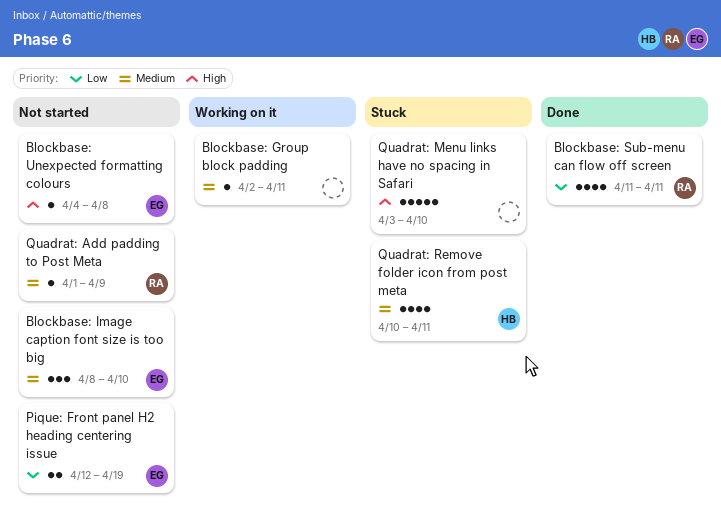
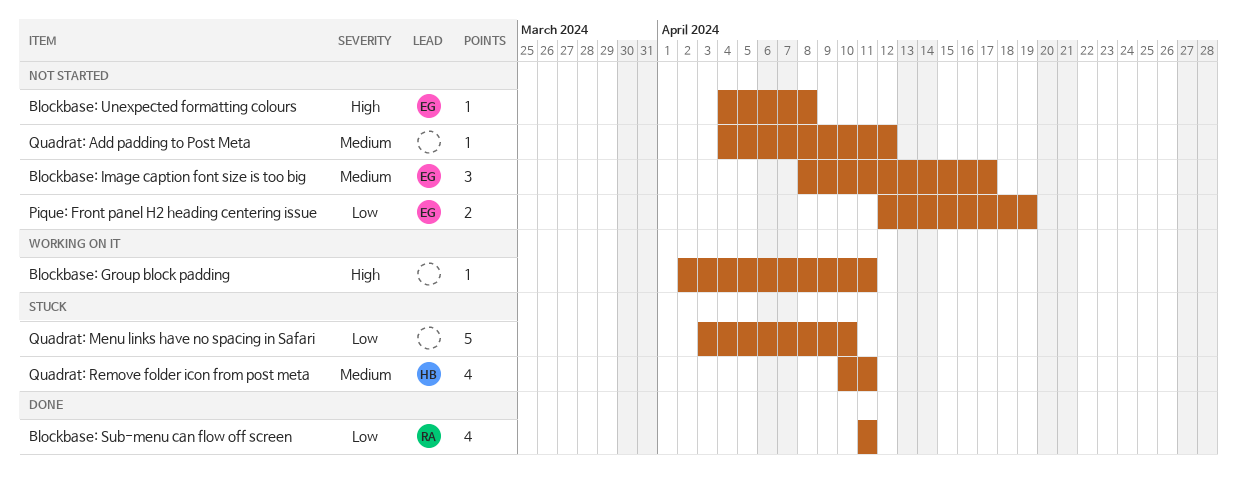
Blockbase: Group block padding, priority: Medium -> High
Blockbase: Image caption font size is too big, due: Apr 10 -> Apr 17
Quadrat: Add padding to Post Meta, owner: RA -> none
Quadrat: Add padding to Post Meta, start: Apr 1 -> Apr 4
Quadrat: Add padding to Post Meta, due: Apr 9 -> Apr 12
Quadrat: Menu links have no spacing in Safari, priority: High -> Low

